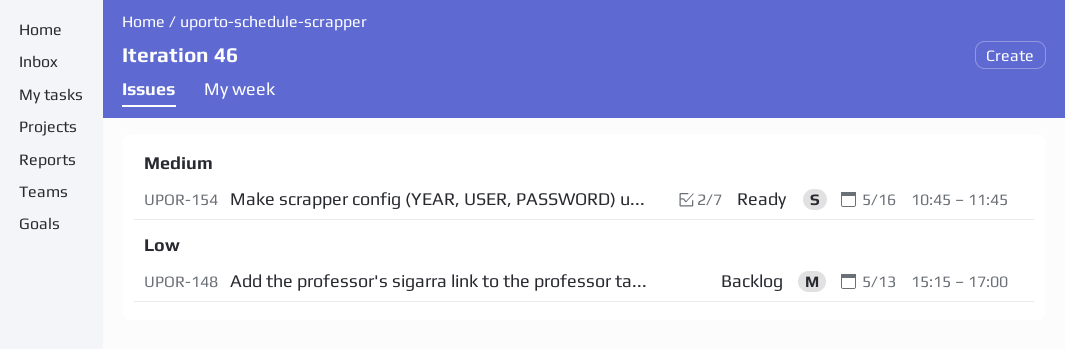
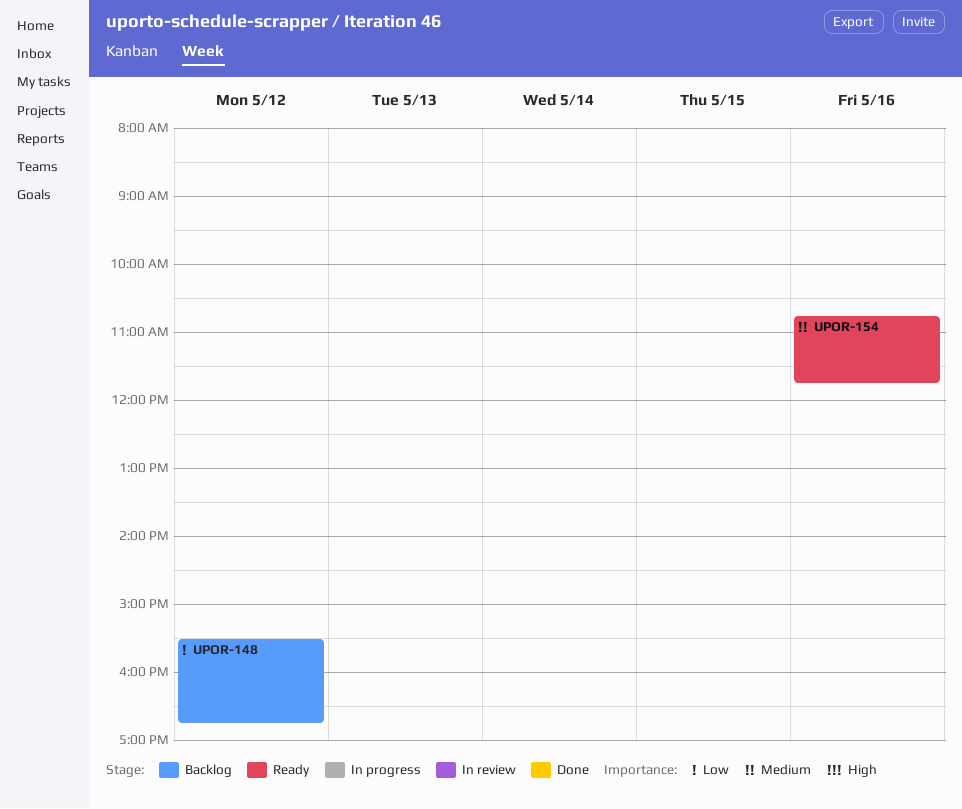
UPOR-148, day: May 13 -> May 12
UPOR-148, begins: 15:15 -> 15:30
UPOR-148, ends: 17:00 -> 16:45

